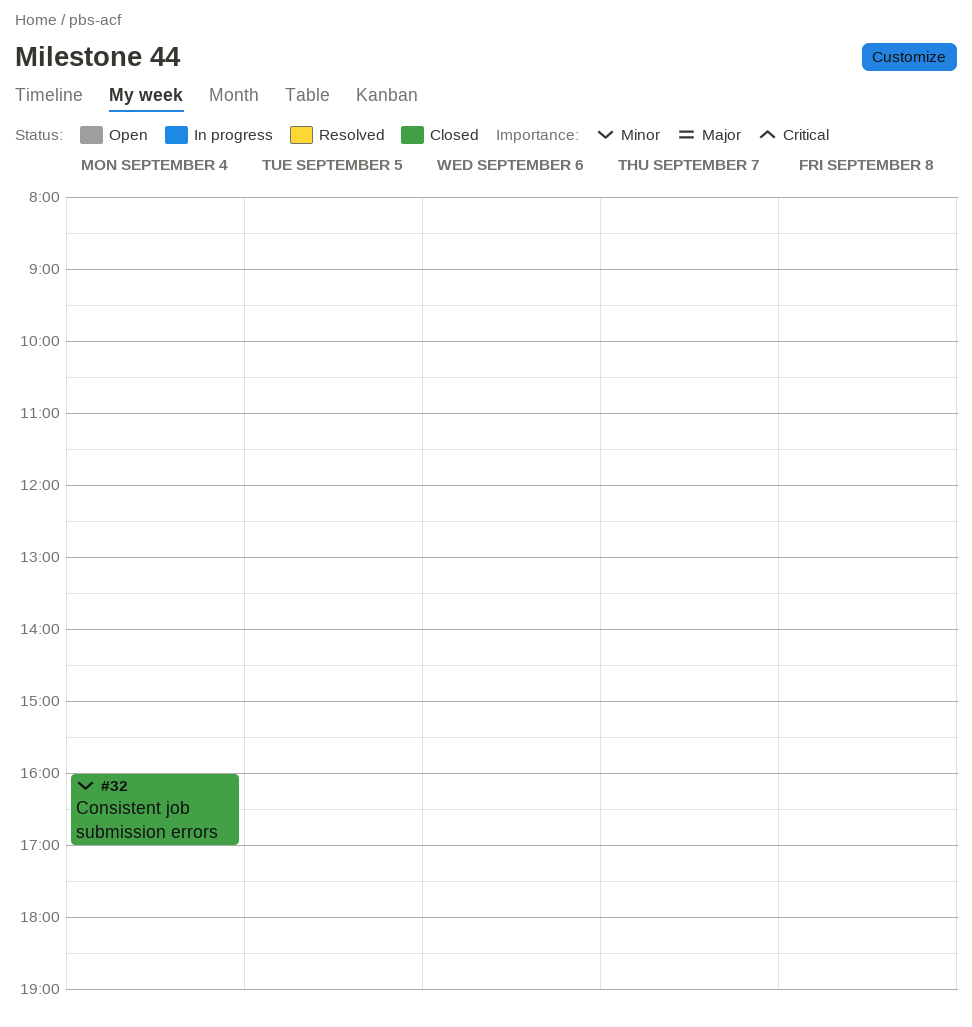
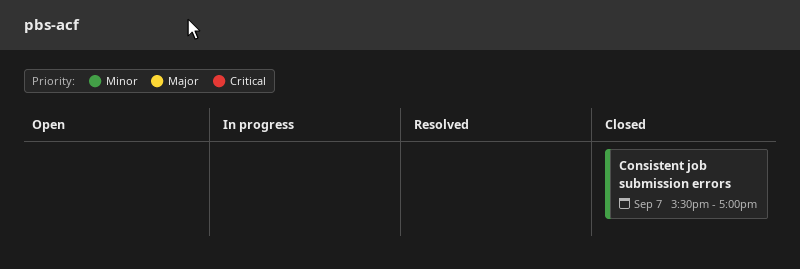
Consistent job submission errors, day: Sep 4 -> Sep 7
Consistent job submission errors, begins: 16:00 -> 15:30

